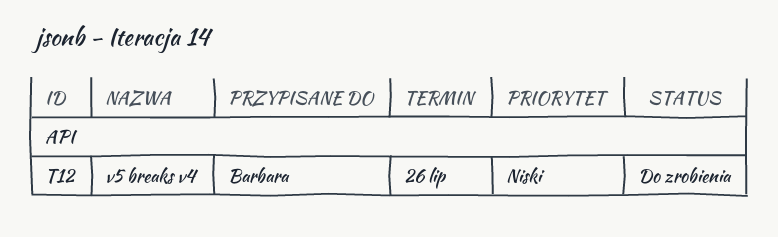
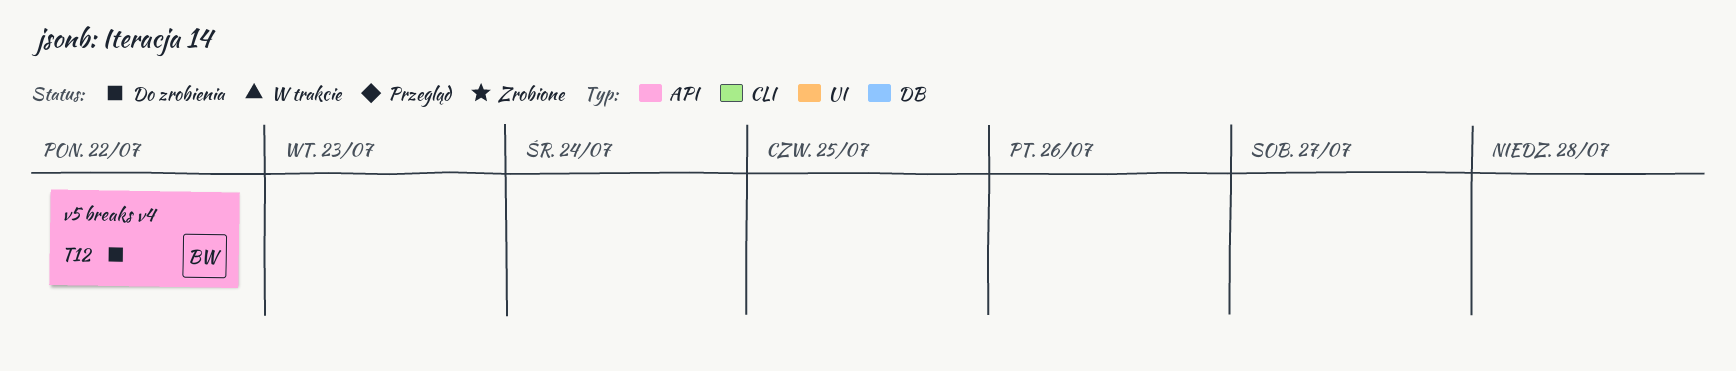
T12, due: Jul 26 -> Jul 22

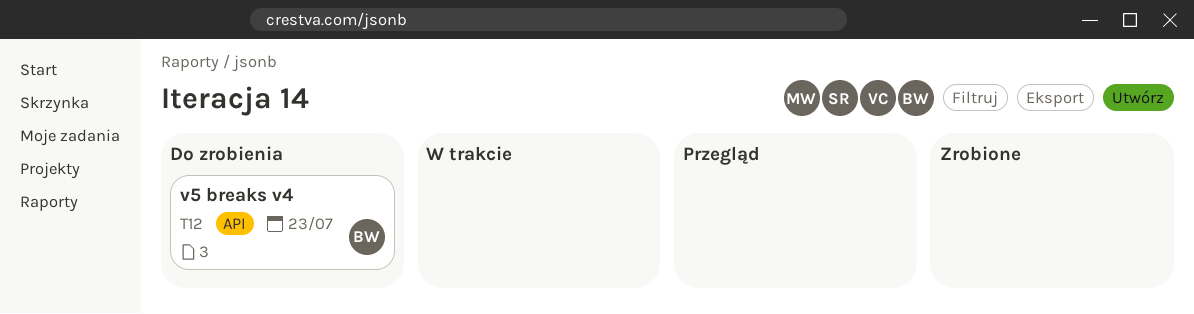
T12, due: Jul 22 -> Jul 23

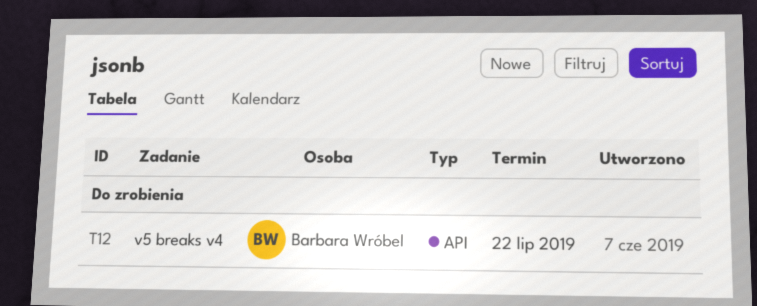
T12, due: Jul 23 -> Jul 22

